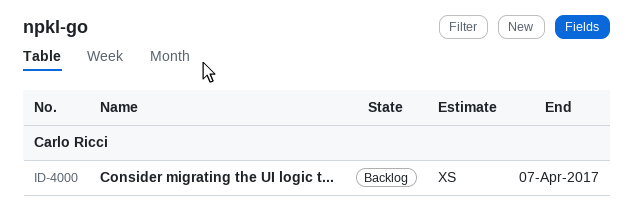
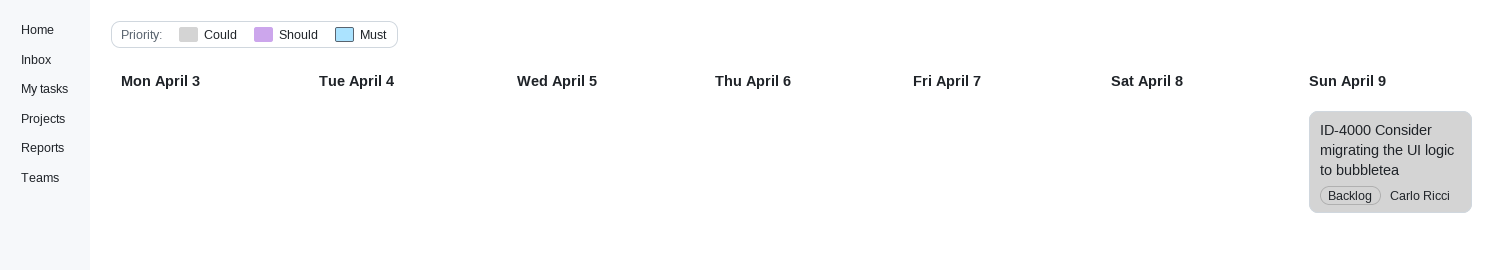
ID-4000, due: Apr 7 -> Apr 9

